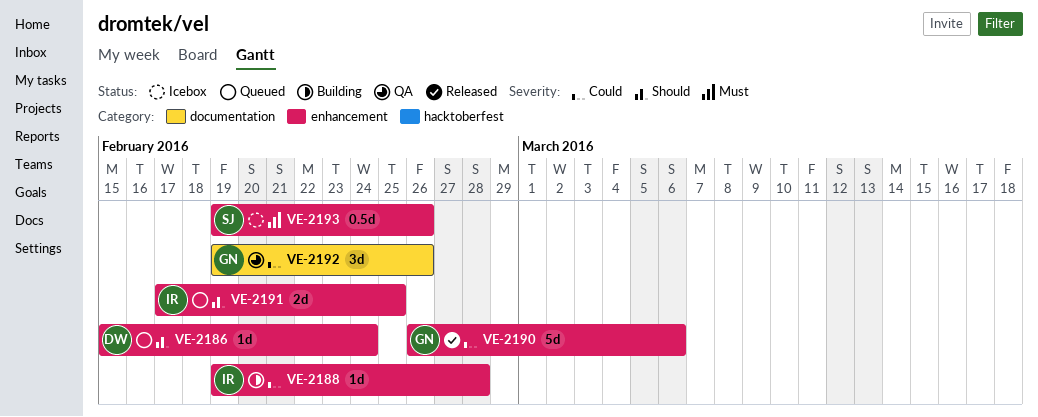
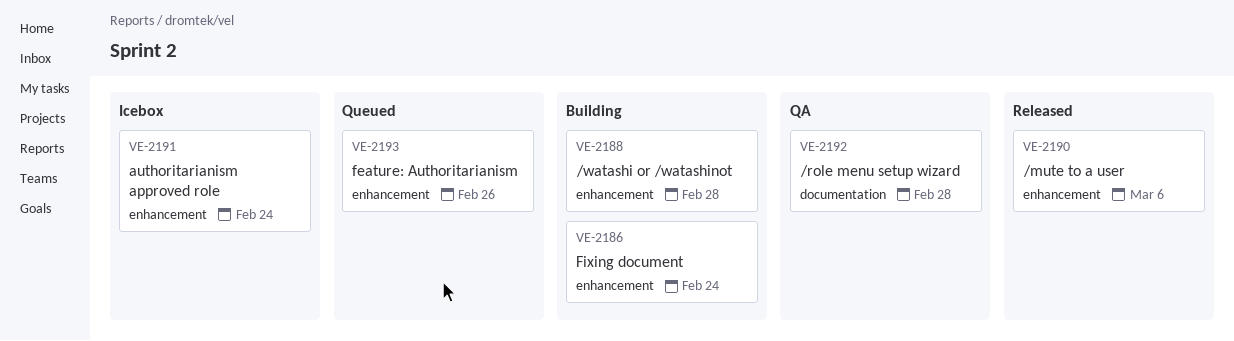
VE-2186, status: Queued -> Building
VE-2191, status: Queued -> Icebox
VE-2191, due: Feb 25 -> Feb 24
VE-2192, due: Feb 26 -> Feb 28
VE-2193, status: Icebox -> Queued

